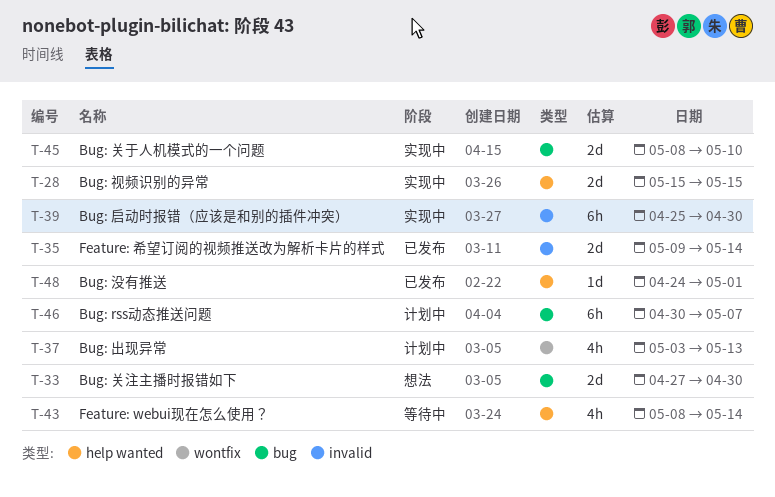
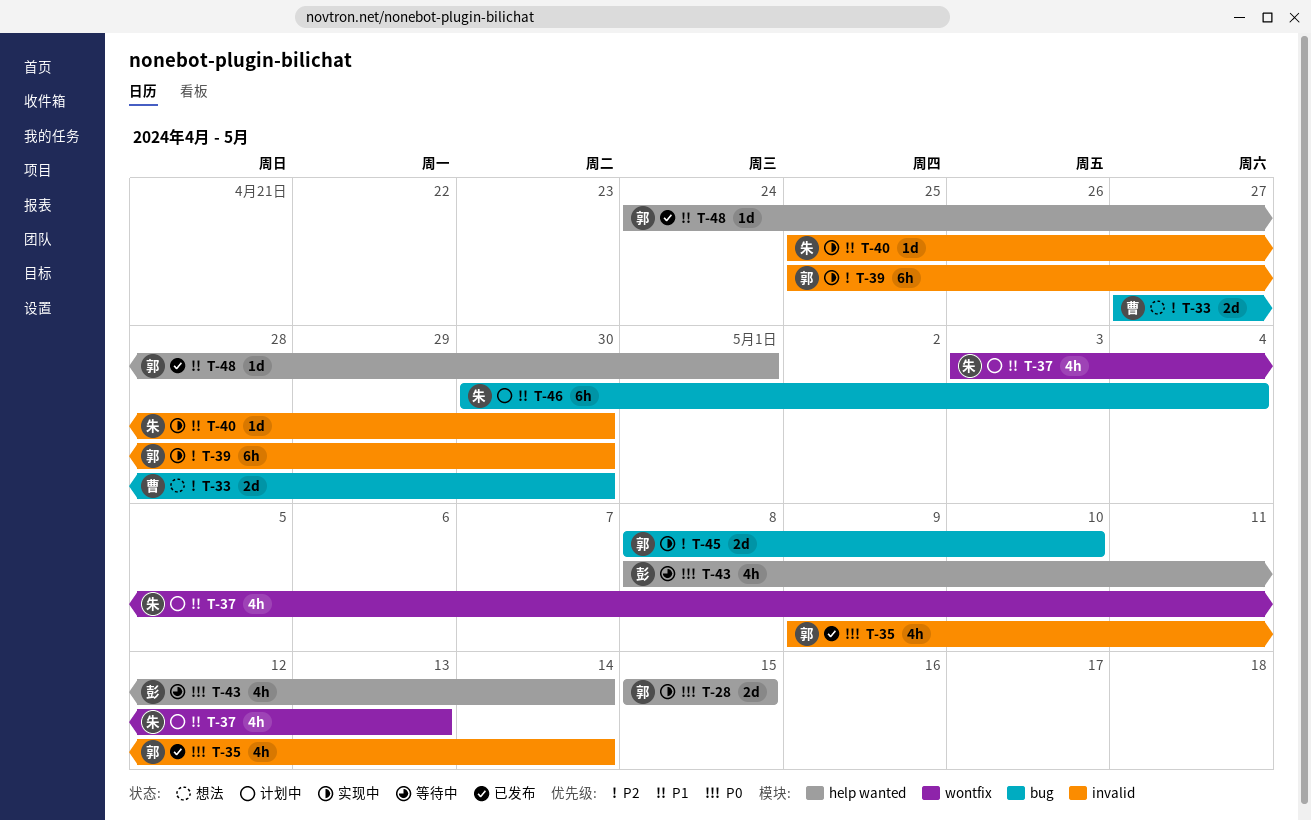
T-35, estimate: 2d -> 4h
T-40: none -> present
T-46, due: May 7 -> May 4

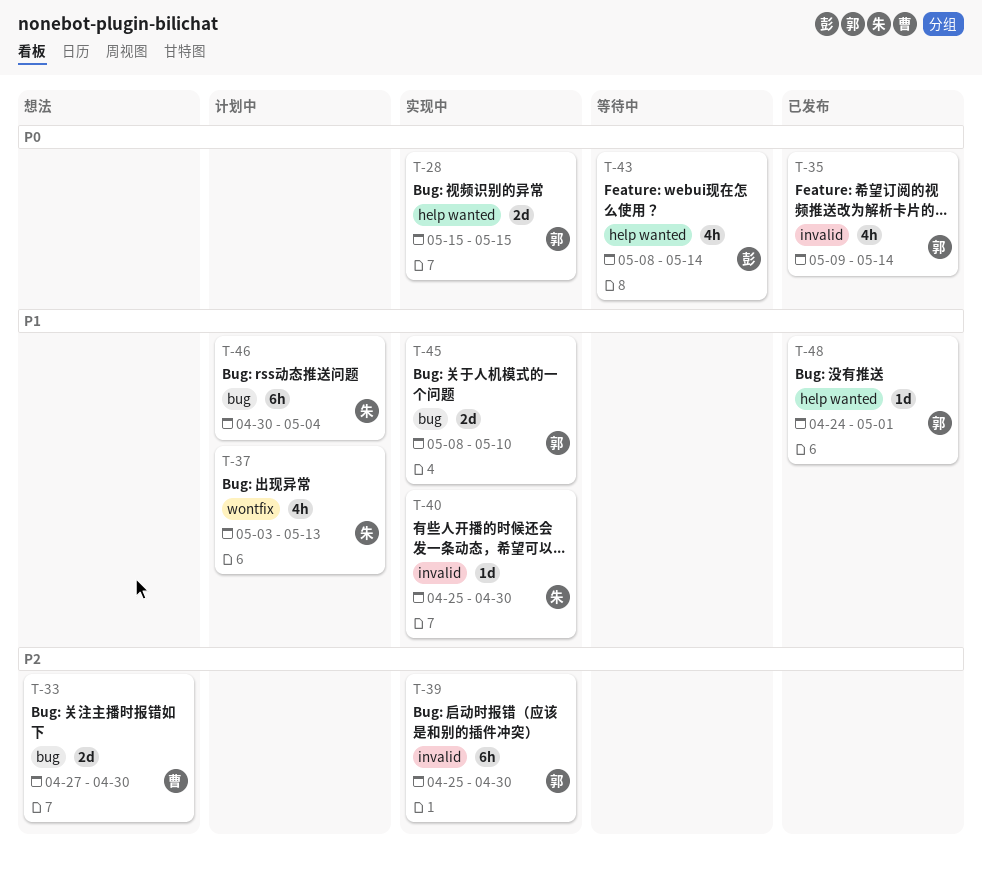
T-45, priority: P2 -> P1

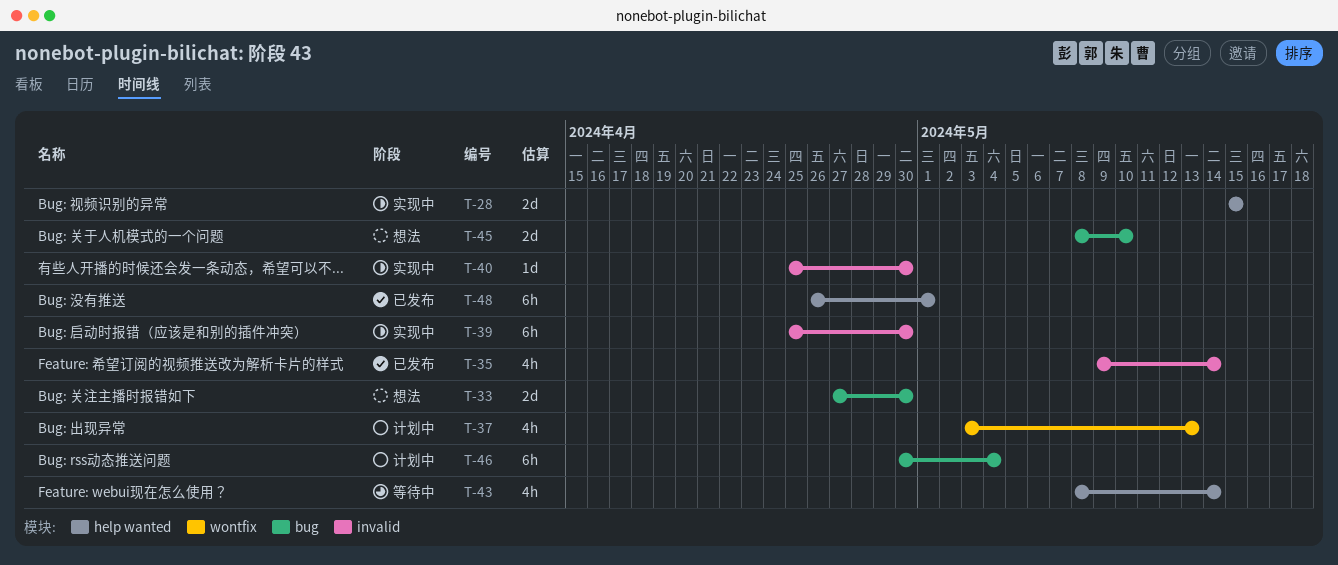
T-45, status: 实现中 -> 想法
T-48, estimate: 1d -> 6h
T-48, start: Apr 24 -> Apr 26

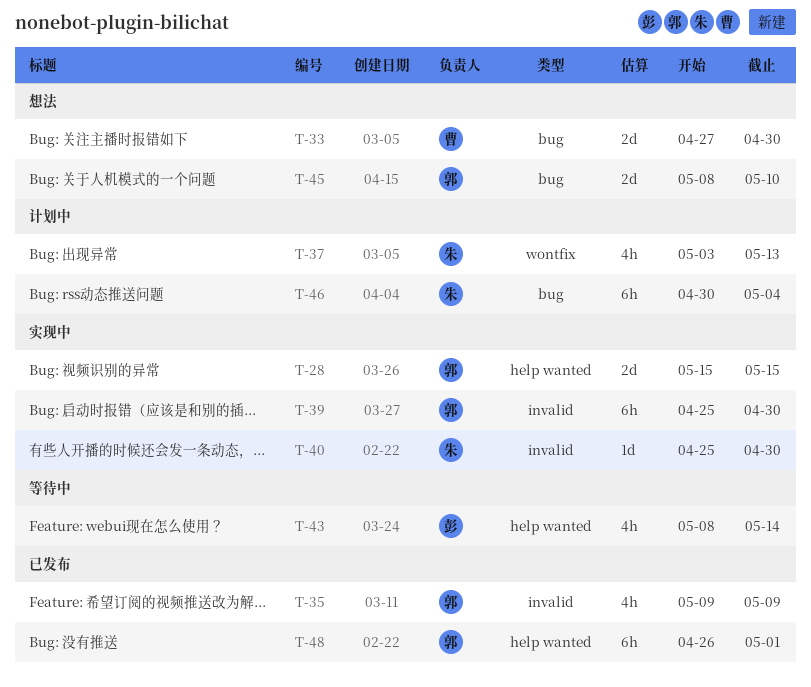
T-35, due: May 14 -> May 9

